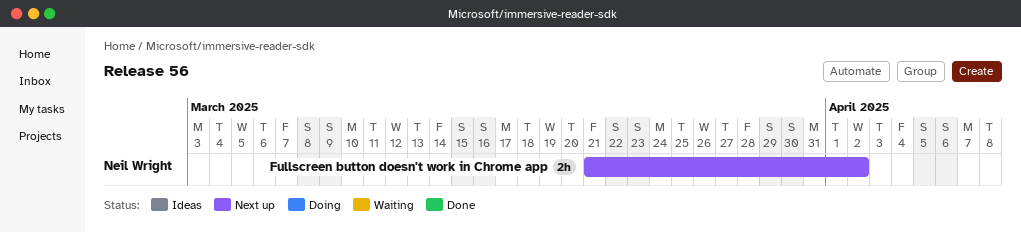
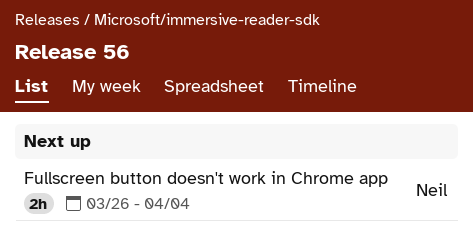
Fullscreen button doesn't work in Chrome app, start: Mar 21 -> Mar 26
Fullscreen button doesn't work in Chrome app, due: Apr 2 -> Apr 4

